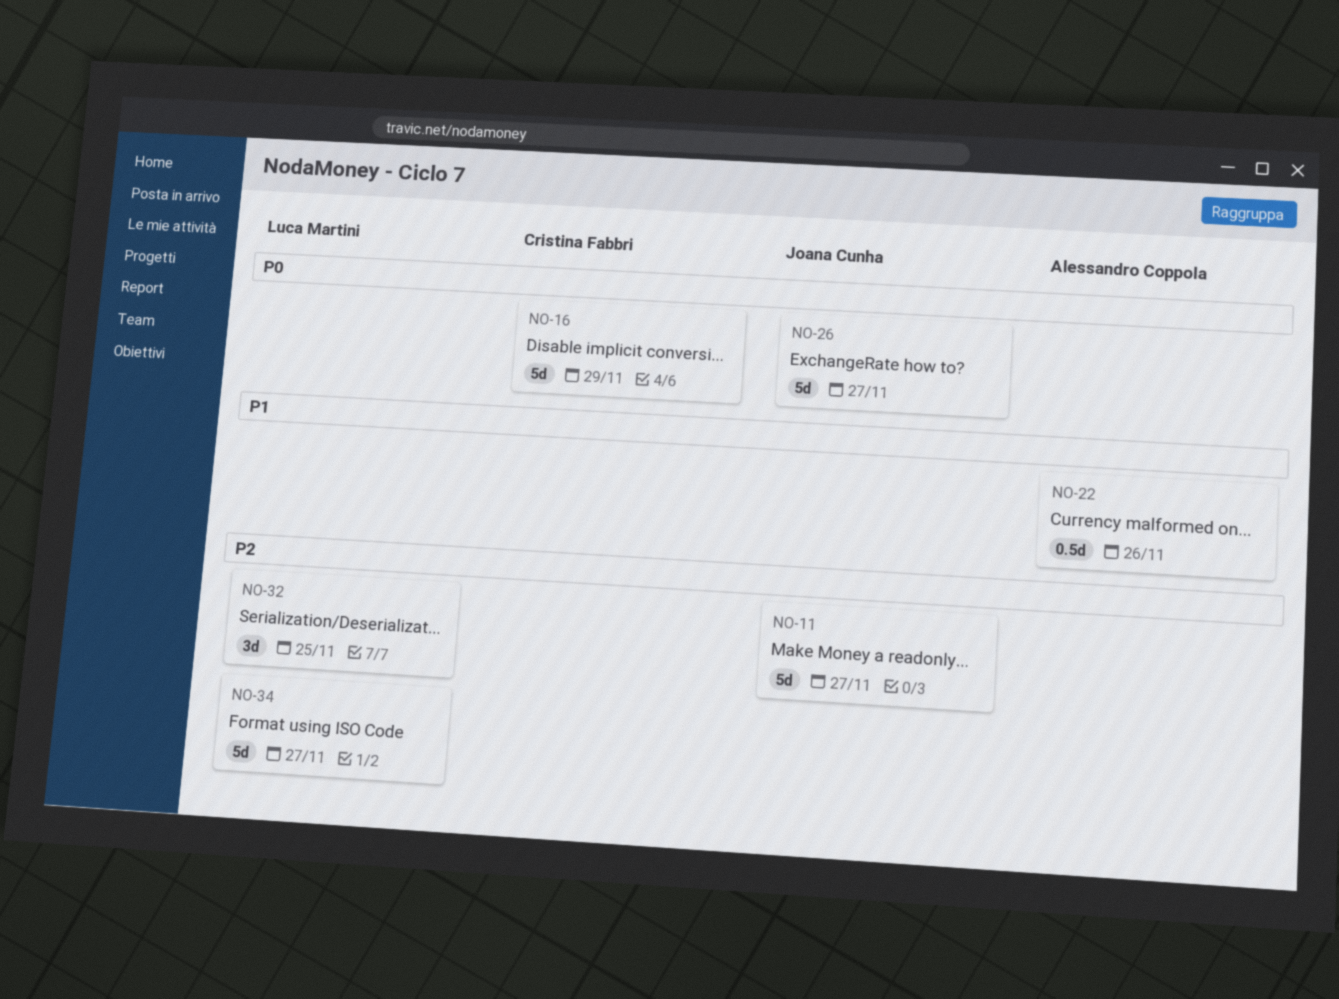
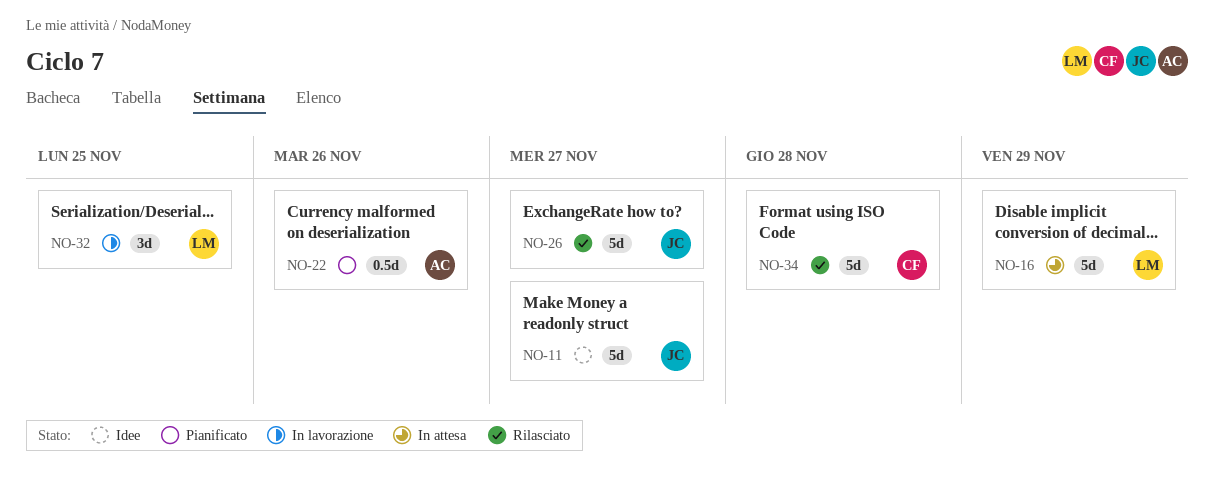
NO-16, owner: Cristina Fabbri -> Luca Martini
NO-34, owner: Luca Martini -> Cristina Fabbri
NO-34, due: Nov 27 -> Nov 28

